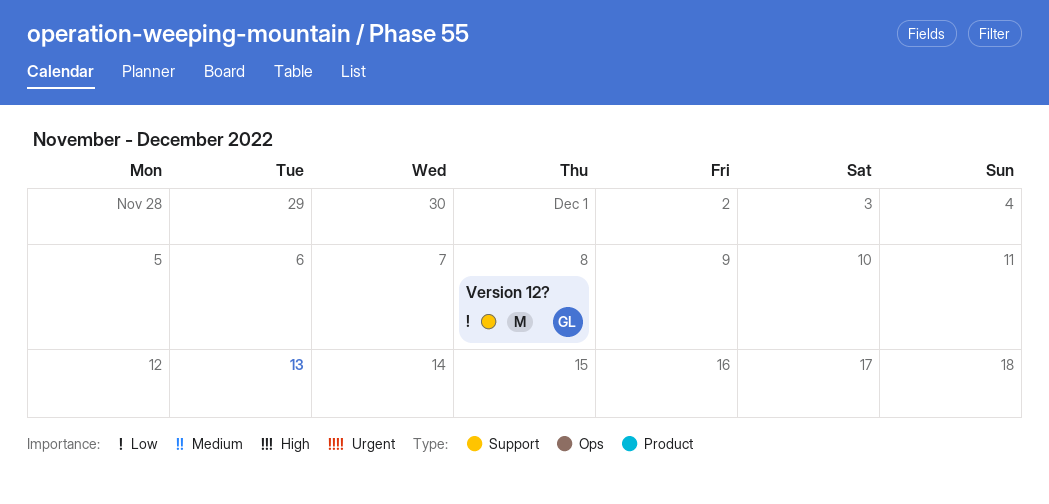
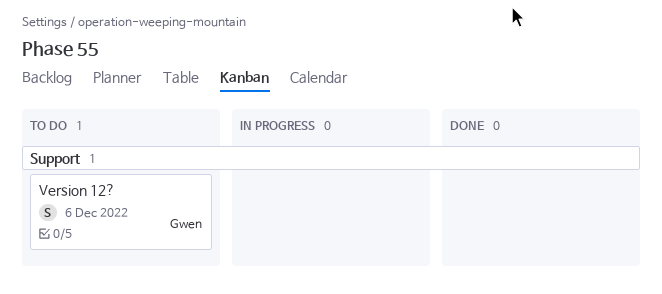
Version 12?, estimate: M -> S
Version 12?, due: Dec 8 -> Dec 6

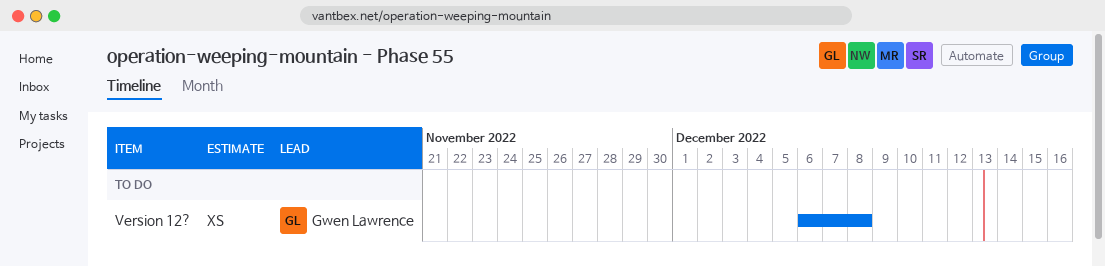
Version 12?, estimate: S -> XS
Version 12?, due: Dec 6 -> Dec 8

